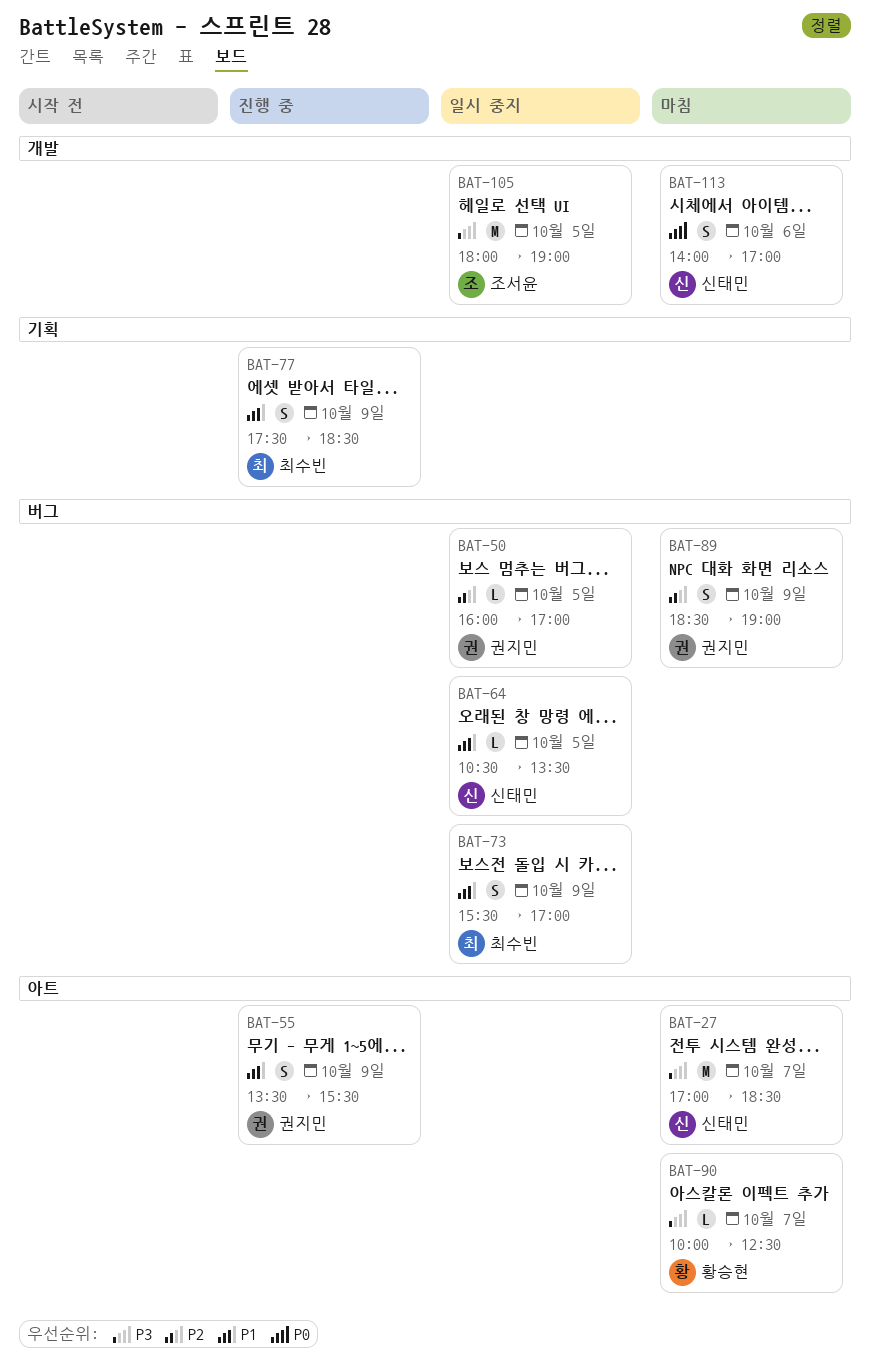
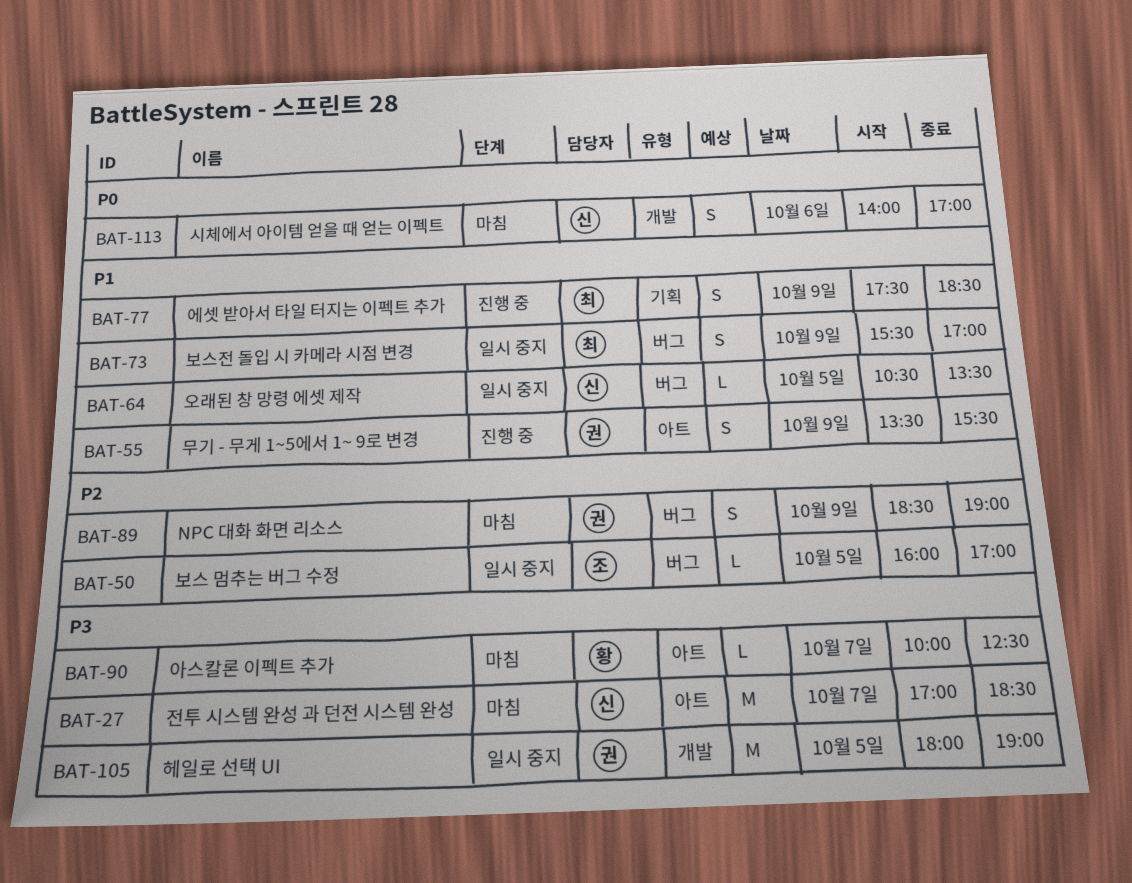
BAT-50, owner: 권지민 -> 조서윤
BAT-105, owner: 조서윤 -> 권지민

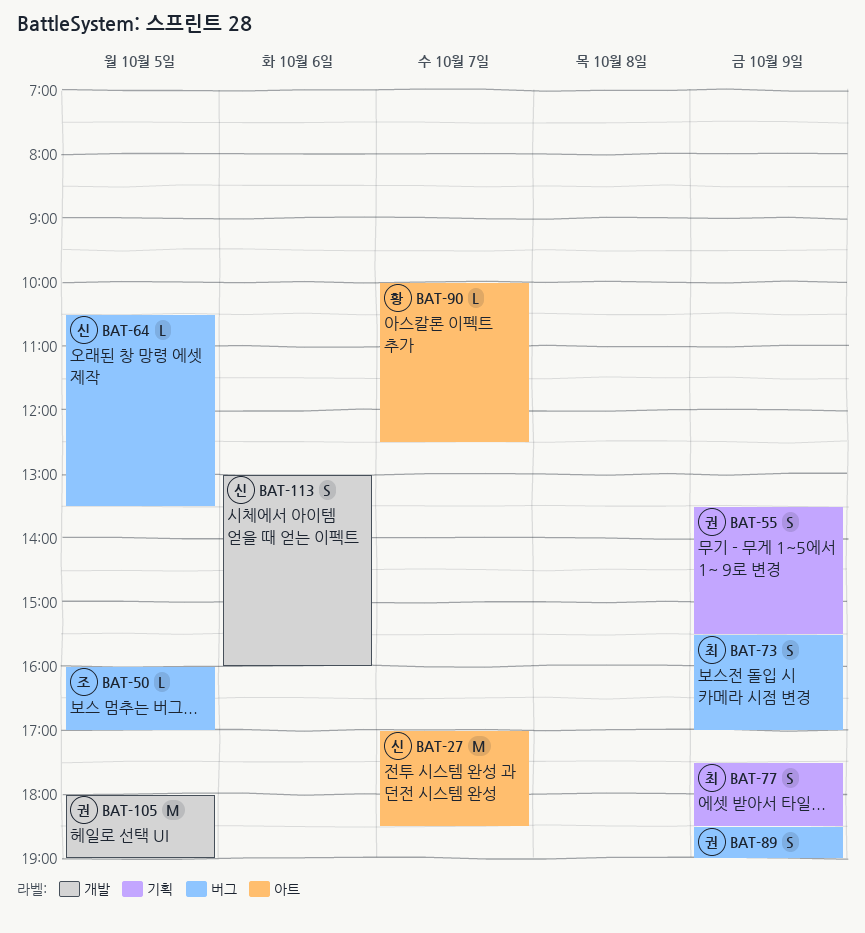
BAT-55, label: 아트 -> 기획
BAT-113, begins: 14:00 -> 13:00
BAT-113, ends: 17:00 -> 16:00

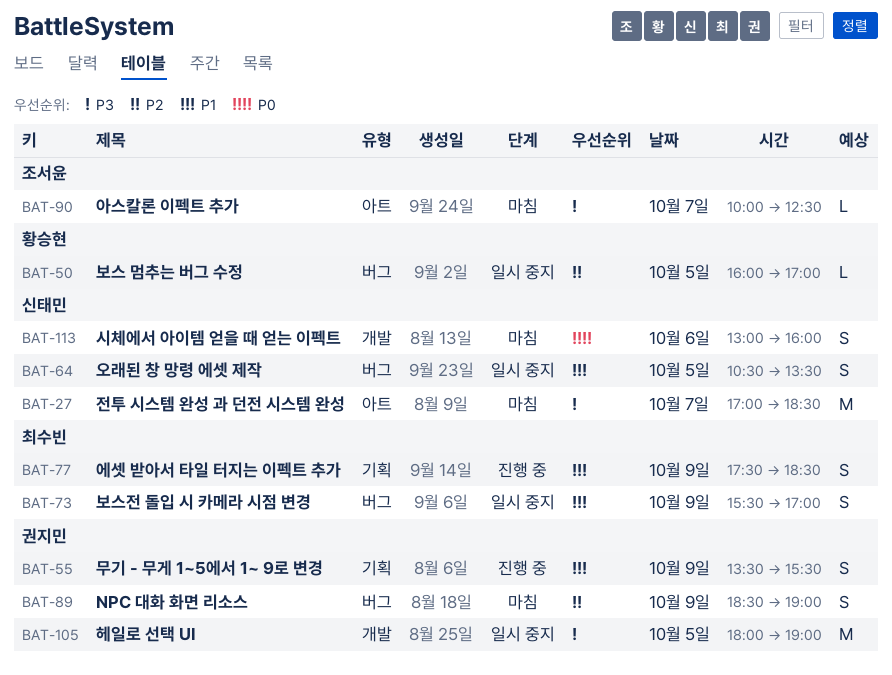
BAT-50, owner: 조서윤 -> 황승현
BAT-64, estimate: L -> S
BAT-90, owner: 황승현 -> 조서윤

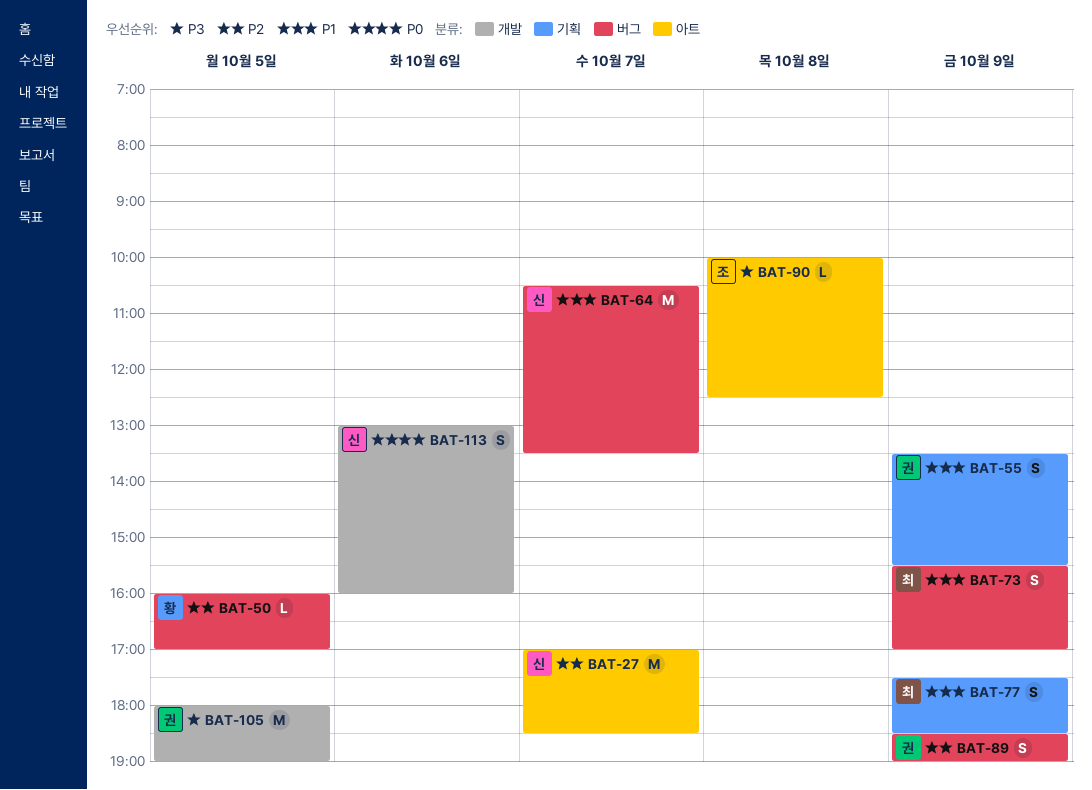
BAT-27, priority: P3 -> P2
BAT-64, estimate: S -> M
BAT-64, day: Oct 5 -> Oct 7
BAT-90, day: Oct 7 -> Oct 8

